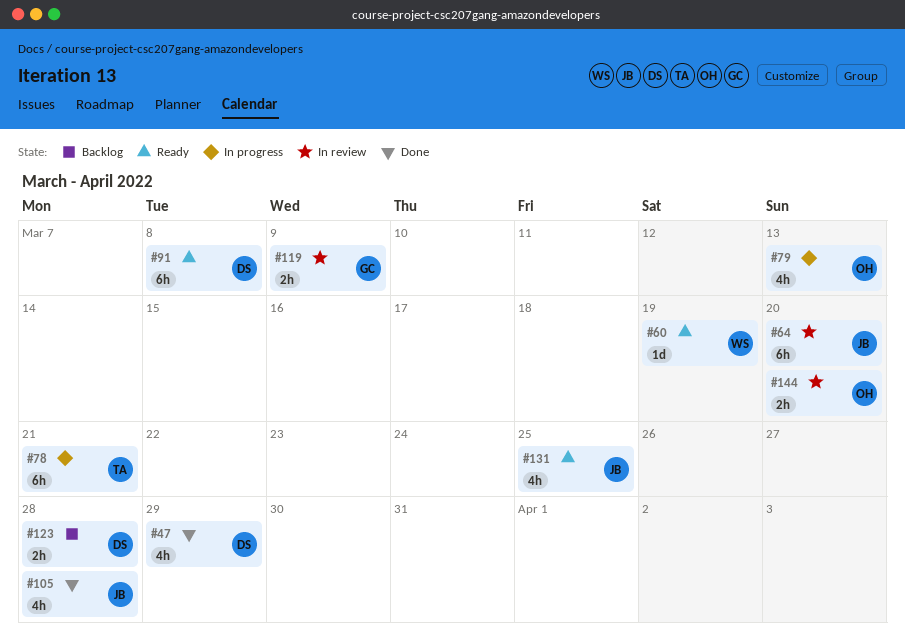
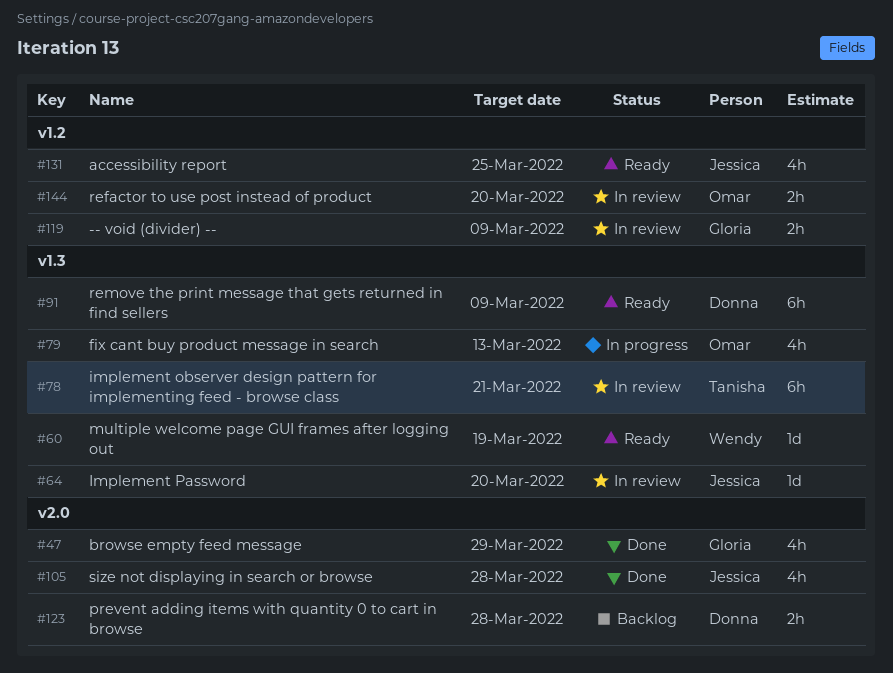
#47, owner: Donna -> Gloria
#64, estimate: 6h -> 1d
#78, status: In progress -> In review
#91, due: Mar 8 -> Mar 9

